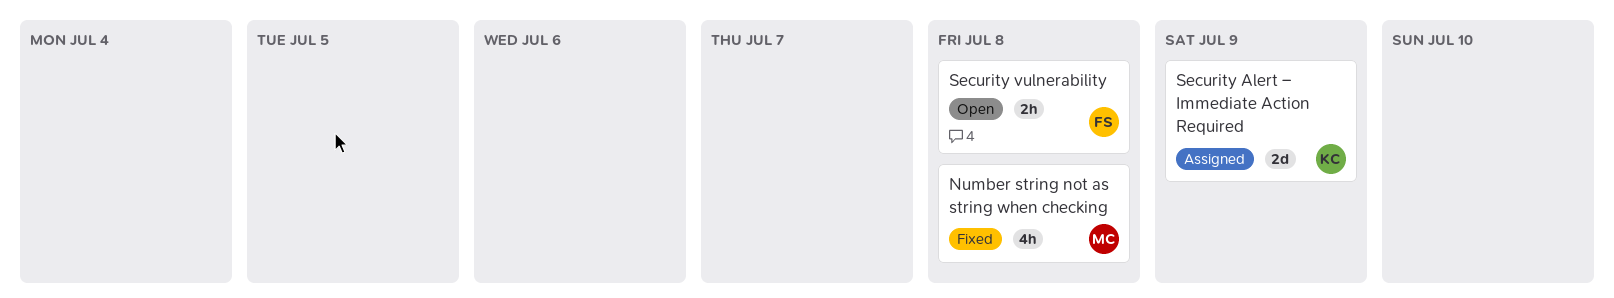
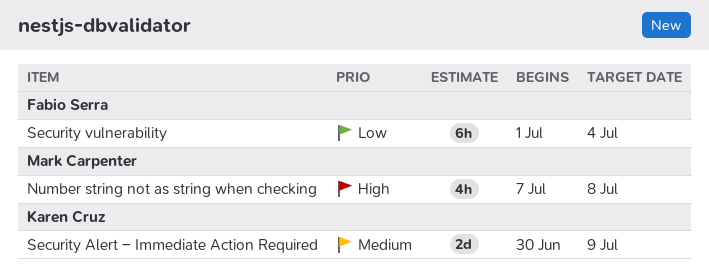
Security vulnerability, estimate: 2h -> 6h
Security vulnerability, due: Jul 8 -> Jul 4

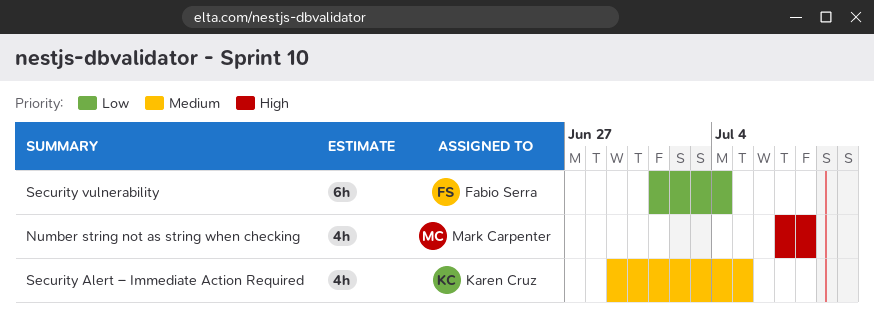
Security Alert – Immediate Action Required, estimate: 2d -> 4h
Security Alert – Immediate Action Required, start: Jun 30 -> Jun 29
Security Alert – Immediate Action Required, due: Jul 9 -> Jul 5

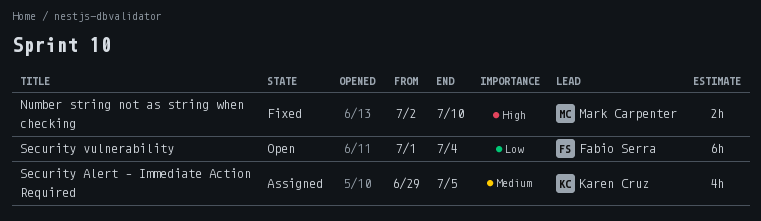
Number string not as string when checking, estimate: 4h -> 2h
Number string not as string when checking, start: Jul 7 -> Jul 2
Number string not as string when checking, due: Jul 8 -> Jul 10

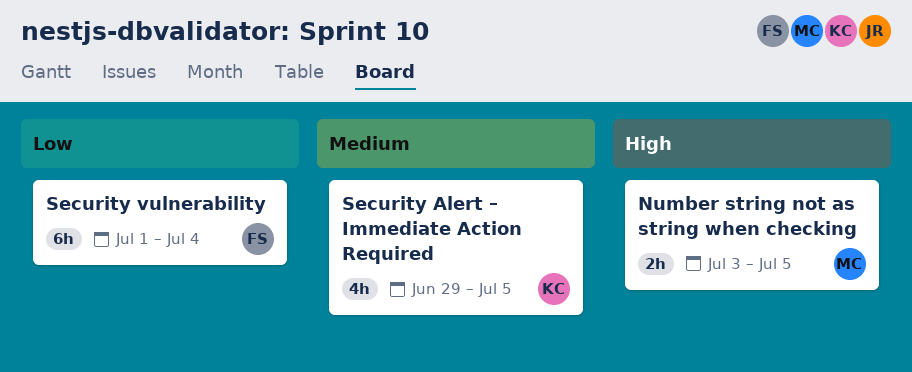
Number string not as string when checking, start: Jul 2 -> Jul 3
Number string not as string when checking, due: Jul 10 -> Jul 5

